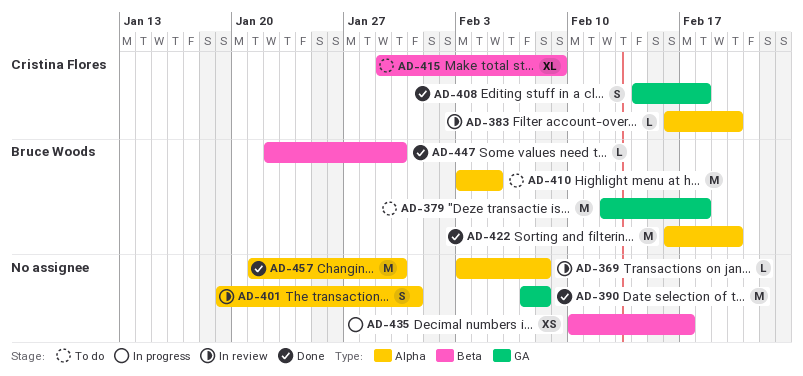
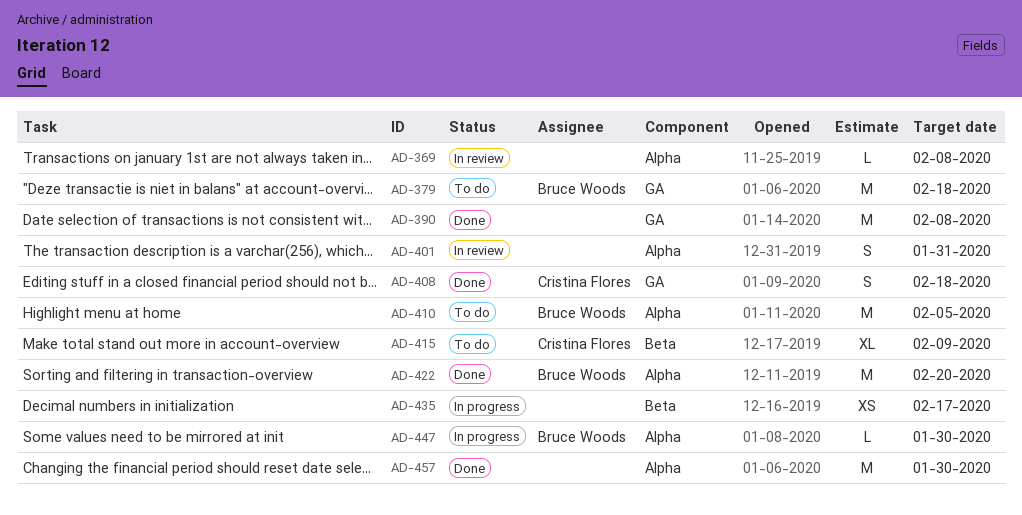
AD-383: present -> none
AD-447, status: Done -> In progress
AD-447, label: Beta -> Alpha

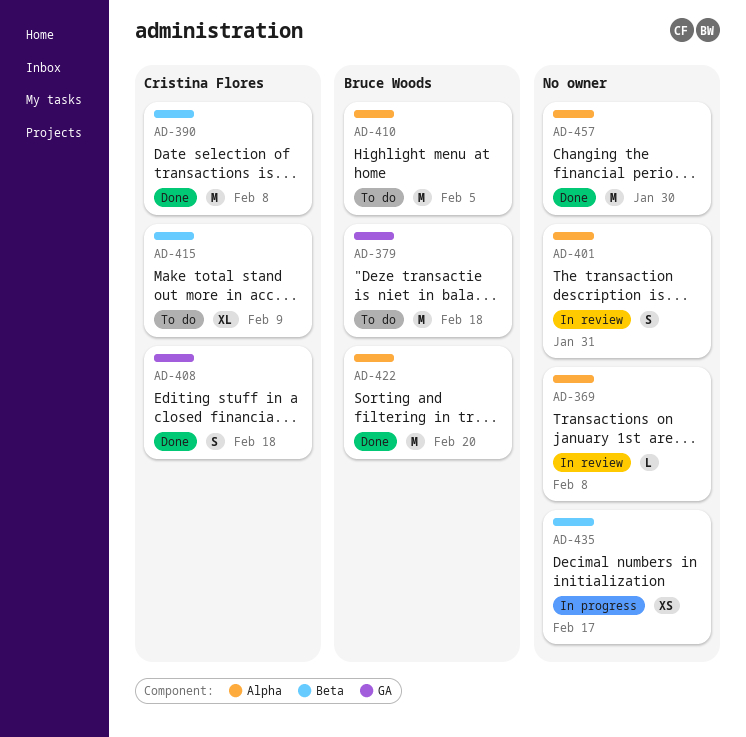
AD-390, owner: none -> Cristina Flores
AD-390, label: GA -> Beta
AD-447: present -> none

